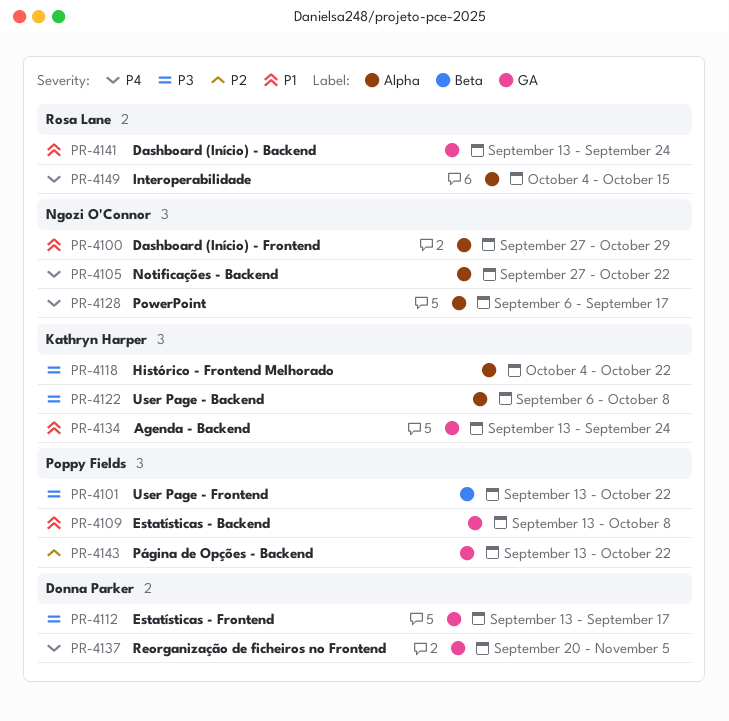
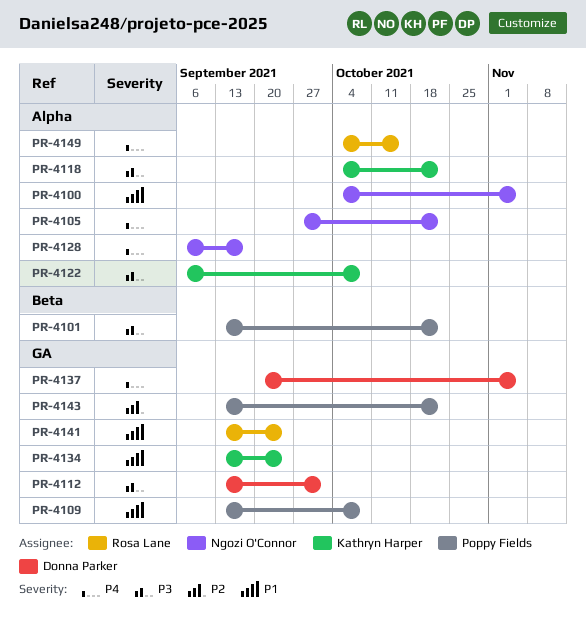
PR-4100, start: Sep 27 -> Oct 4
PR-4100, due: Oct 29 -> Nov 5
PR-4112, due: Sep 17 -> Oct 1

